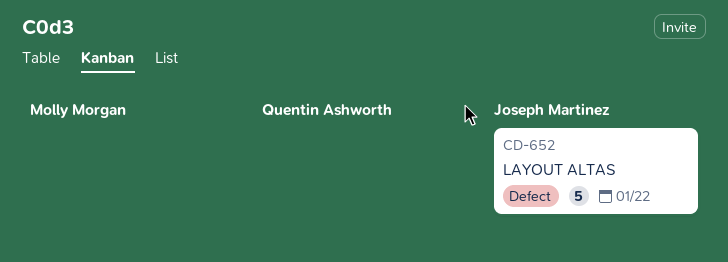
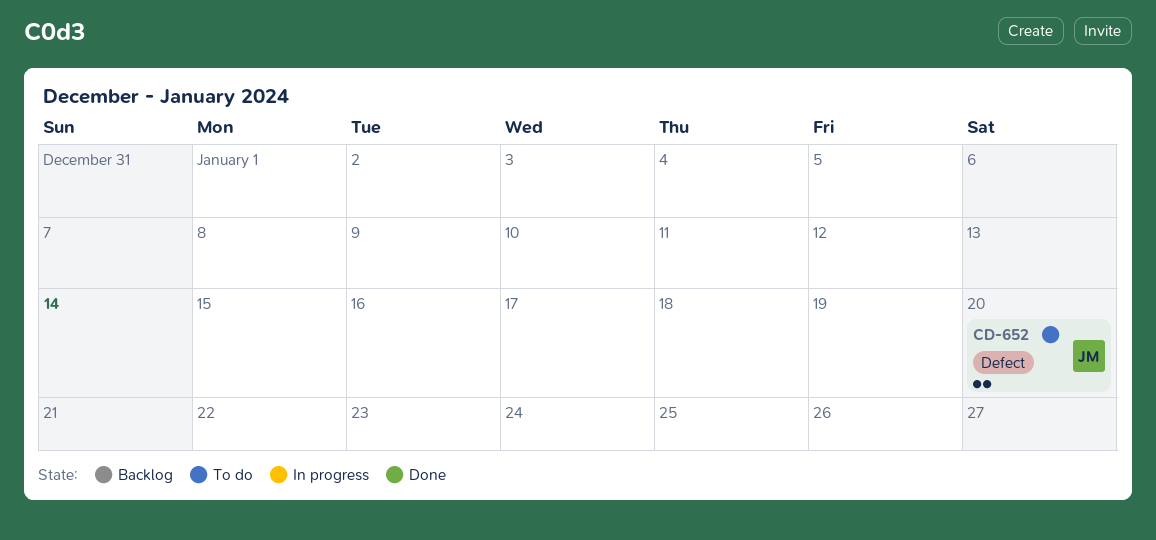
CD-652, estimate: 5 -> 2
CD-652, due: Jan 22 -> Jan 20

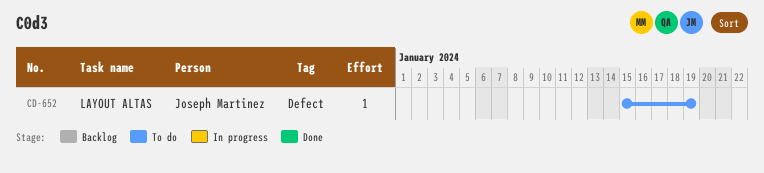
CD-652, estimate: 2 -> 1
CD-652, due: Jan 20 -> Jan 19

